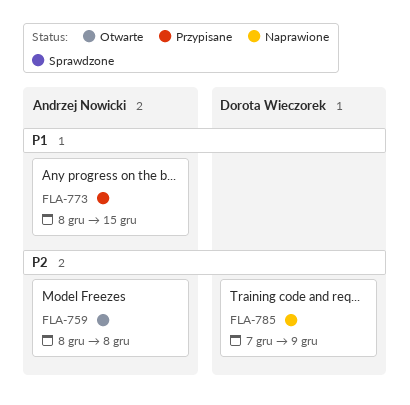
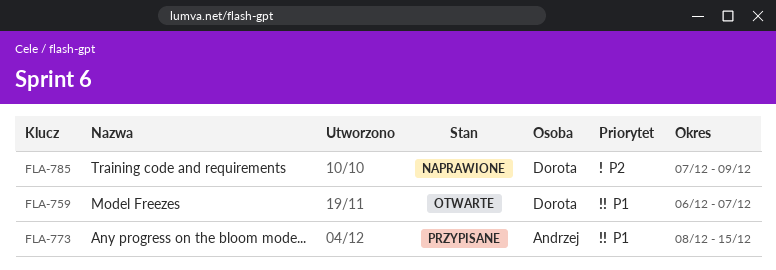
FLA-759, owner: Andrzej Nowicki -> Dorota Wieczorek
FLA-759, priority: P2 -> P1
FLA-759, start: Dec 8 -> Dec 6
FLA-759, due: Dec 8 -> Dec 7

